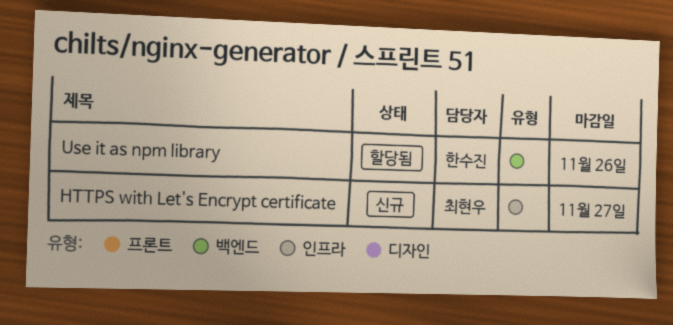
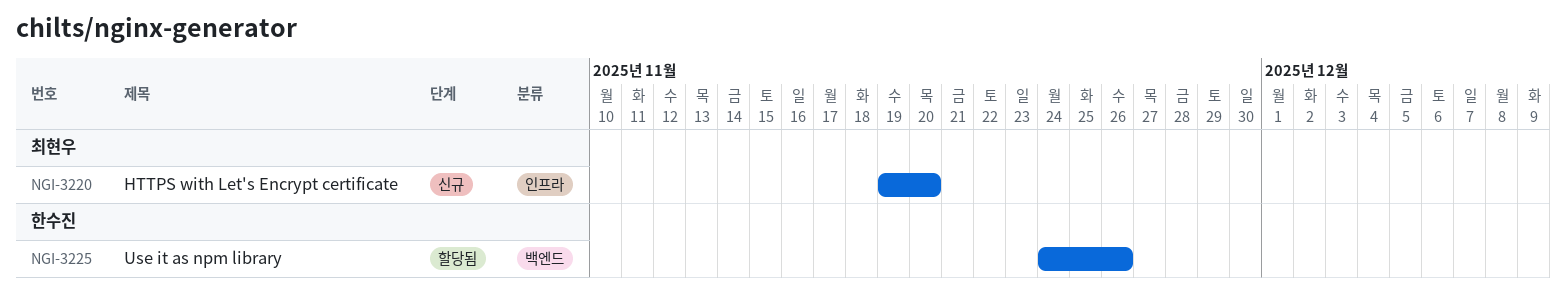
HTTPS with Let's Encrypt certificate, due: Nov 27 -> Nov 20

